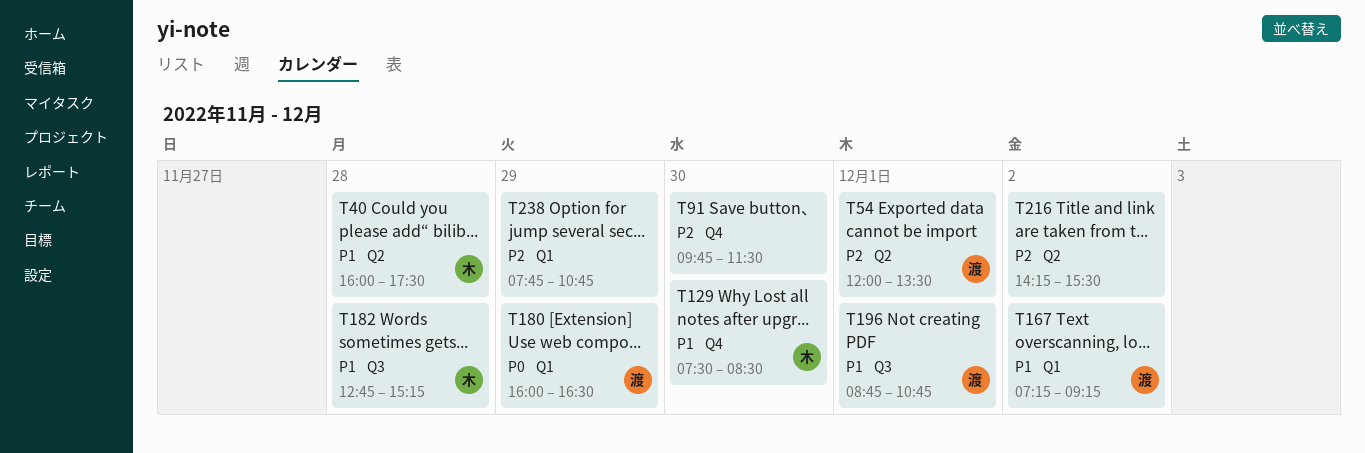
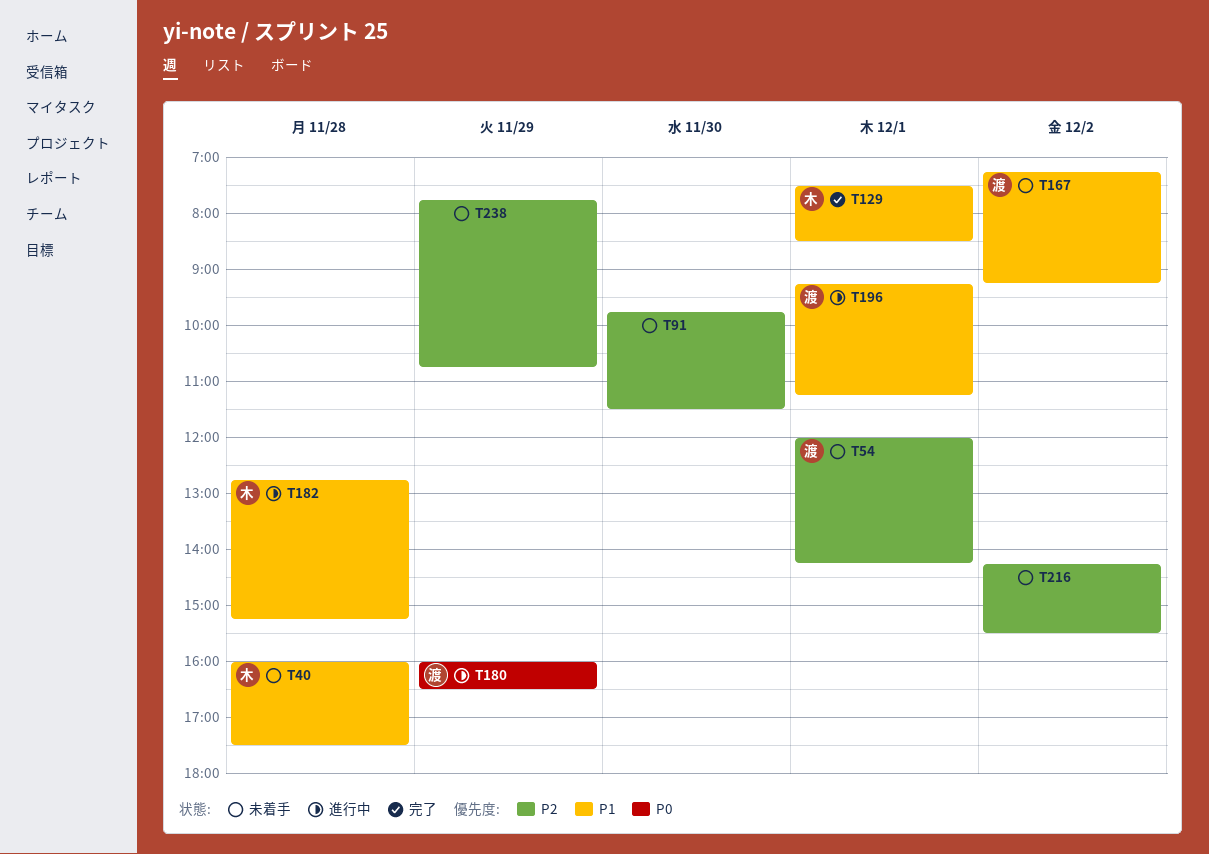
T54, ends: 13:30 -> 14:15
T129, day: Nov 30 -> Dec 1
T196, begins: 08:45 -> 09:15
T196, ends: 10:45 -> 11:15

